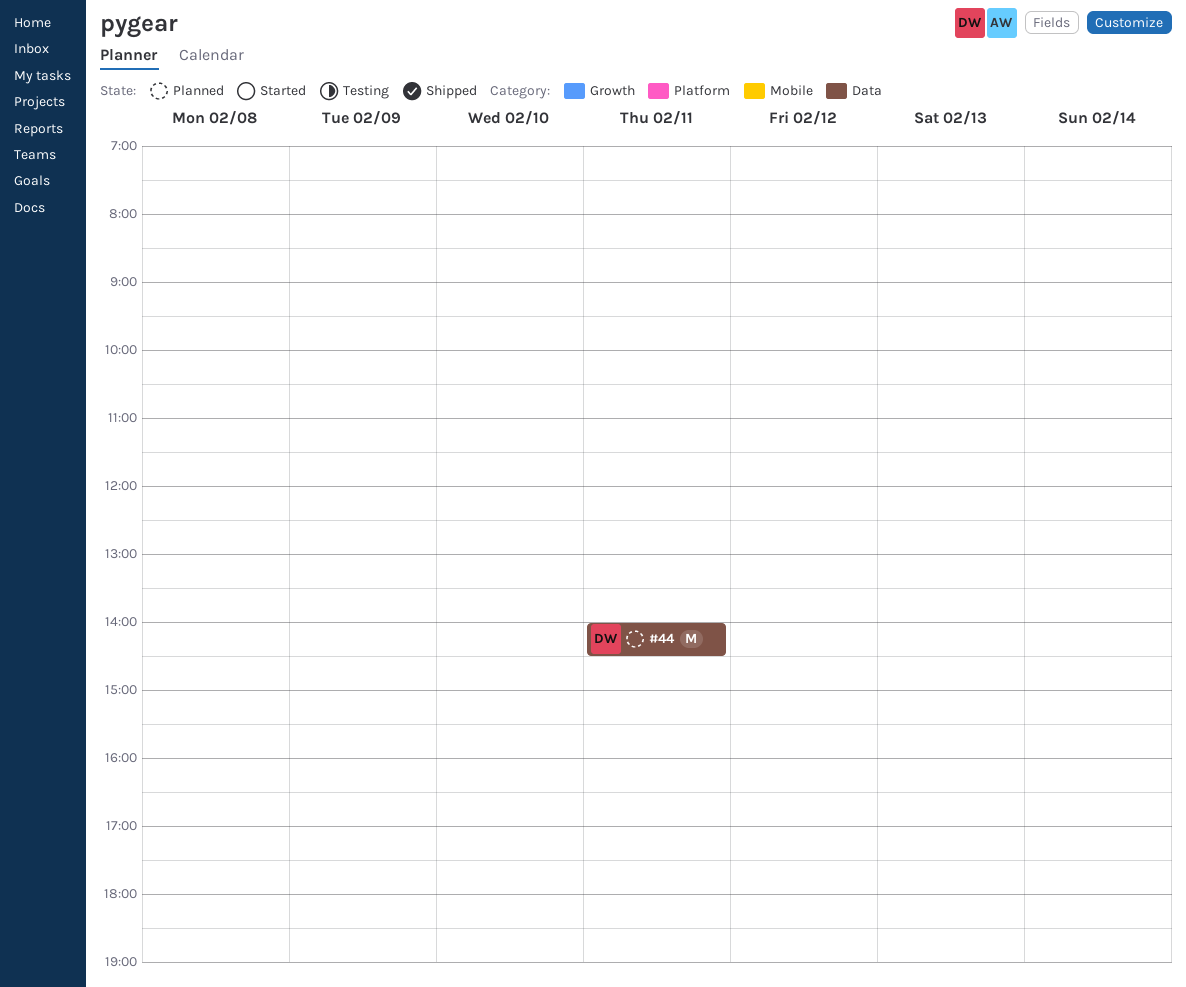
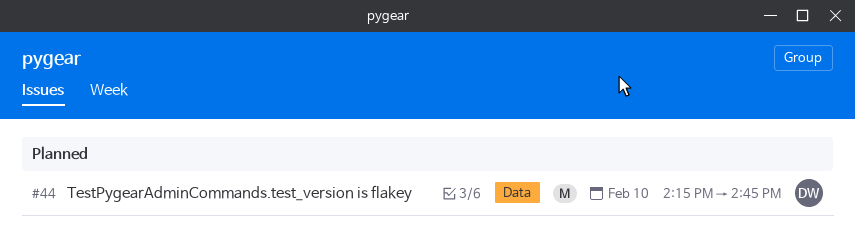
#44, day: Feb 11 -> Feb 10
#44, begins: 14:00 -> 14:15
#44, ends: 14:30 -> 14:45

